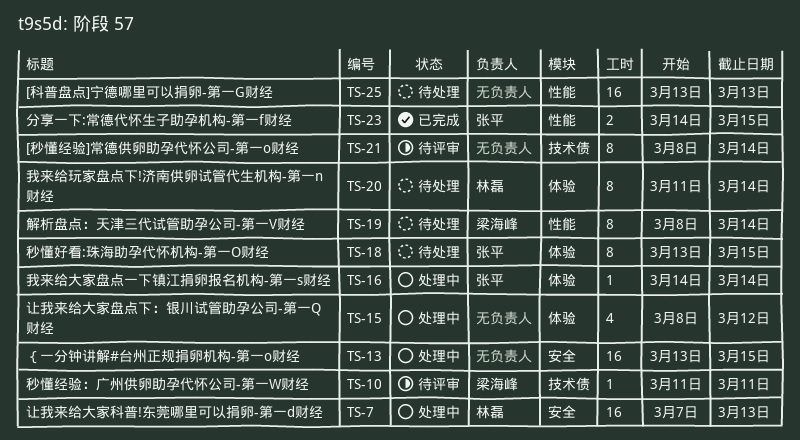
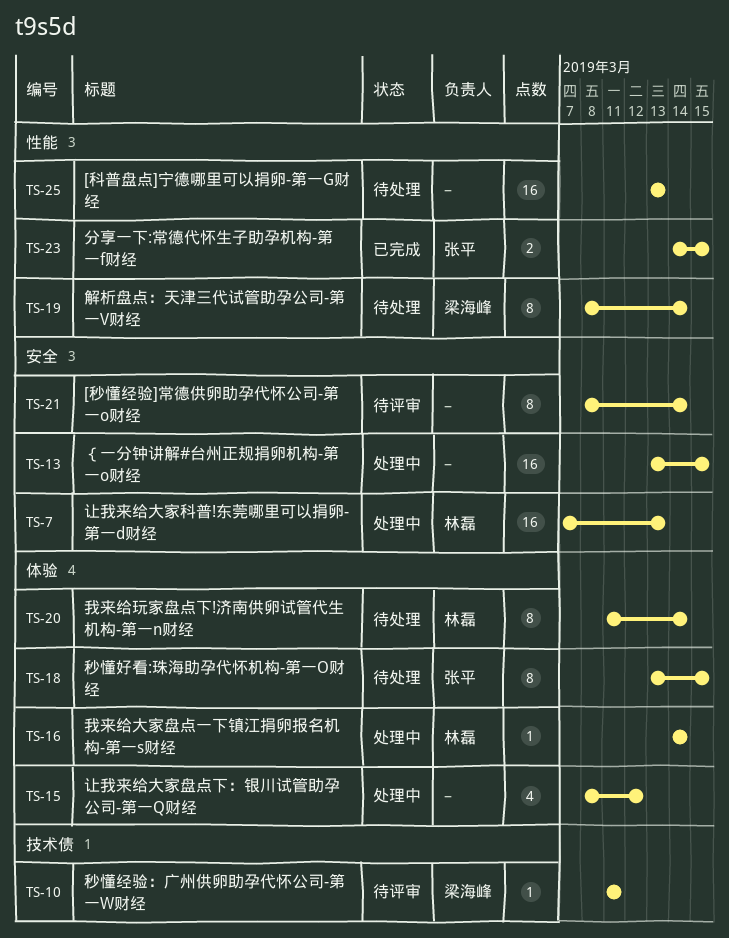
TS-16, owner: 张平 -> 林磊
TS-21, label: 技术债 -> 安全

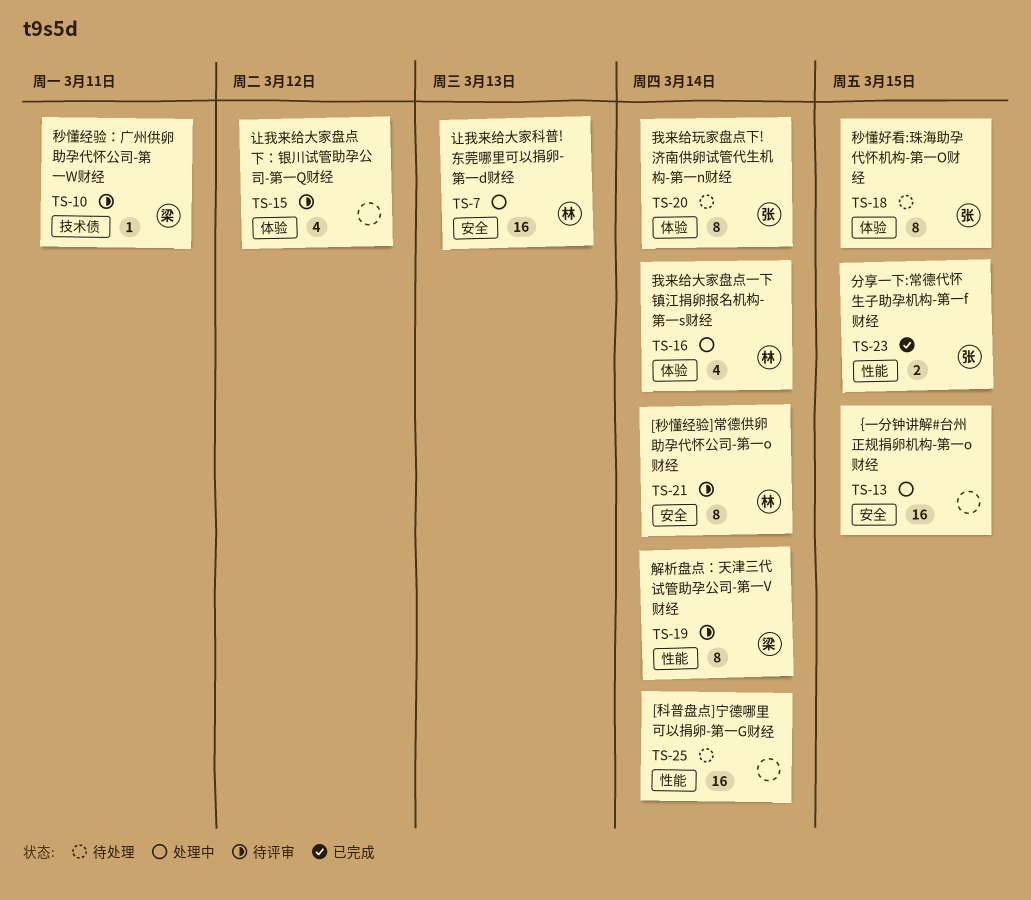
TS-15, status: 处理中 -> 待评审
TS-16, estimate: 1 -> 4
TS-19, status: 待处理 -> 待评审
TS-20, owner: 林磊 -> 张平
TS-21, owner: none -> 林磊
TS-25, due: Mar 13 -> Mar 14

